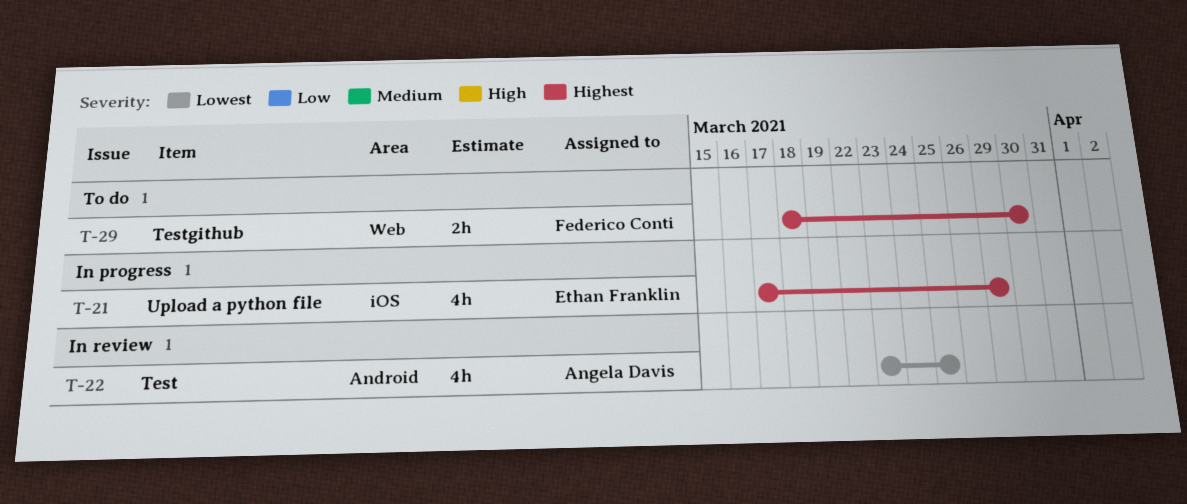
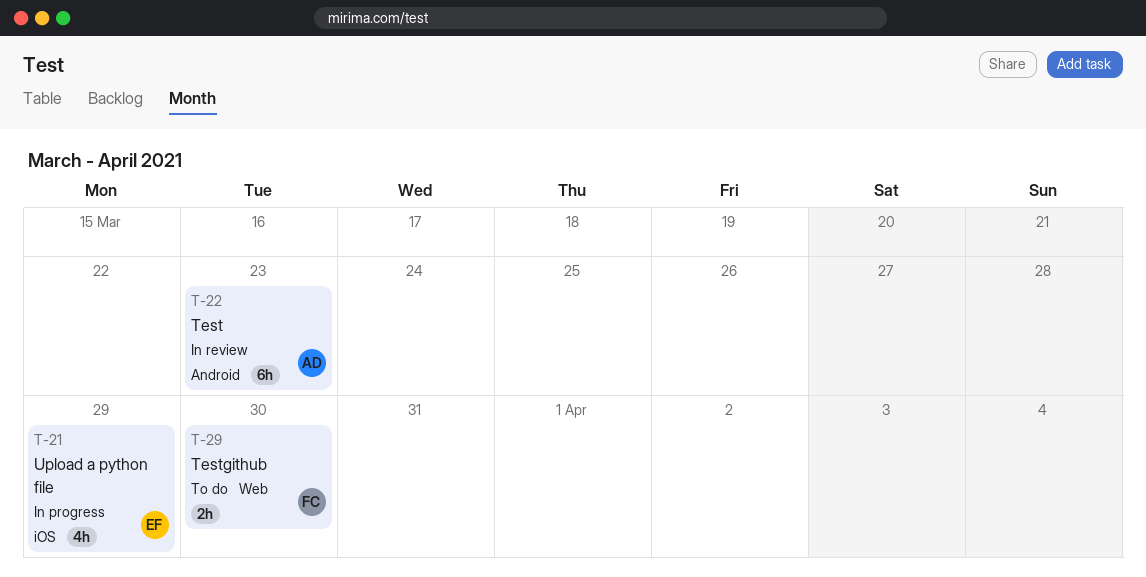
T-22, estimate: 4h -> 6h
T-22, due: Mar 25 -> Mar 23

